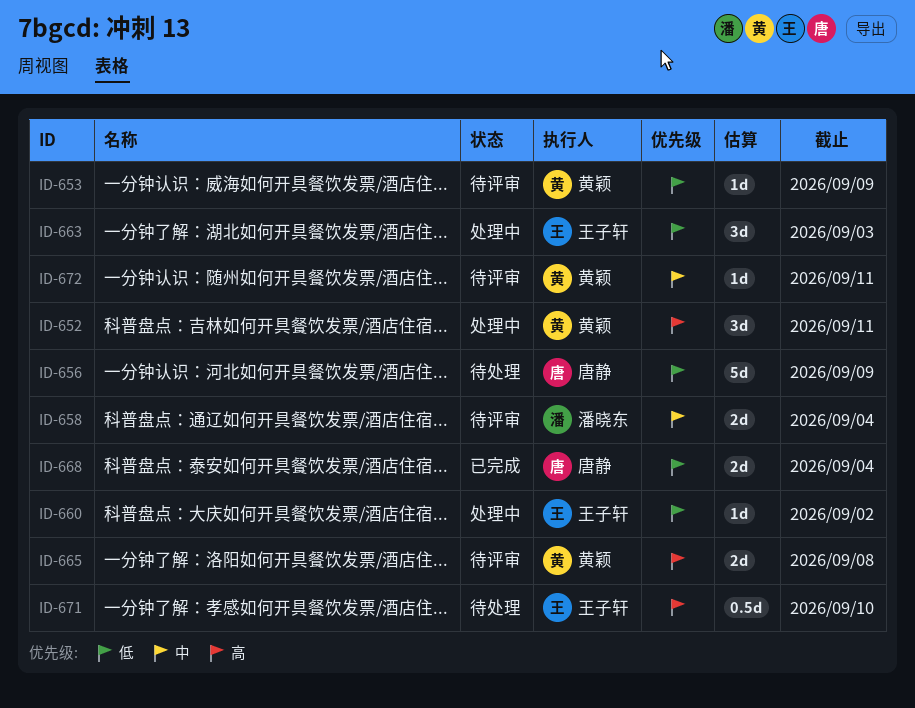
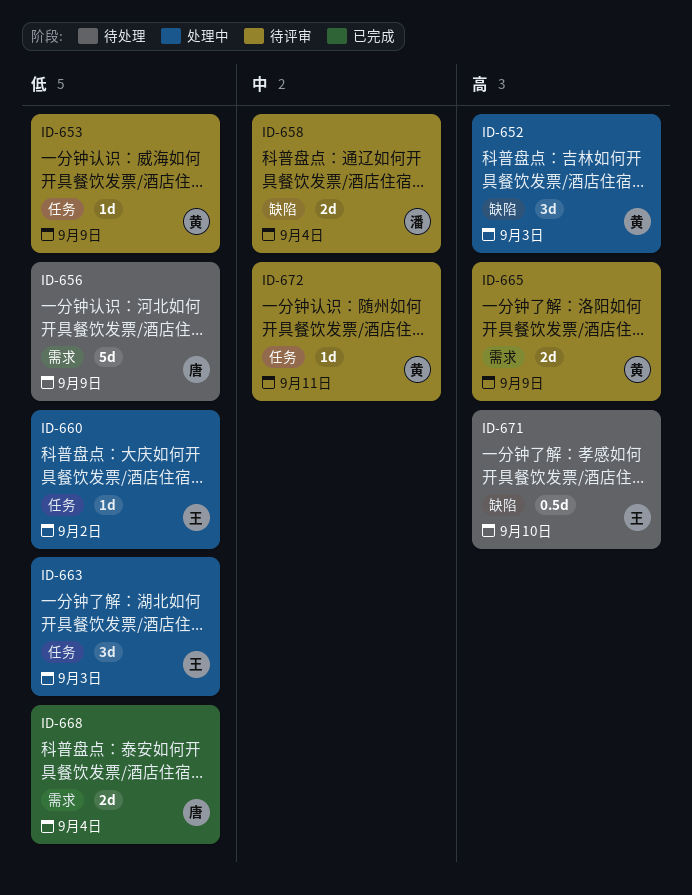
ID-652, due: Sep 11 -> Sep 3
ID-665, due: Sep 8 -> Sep 9

